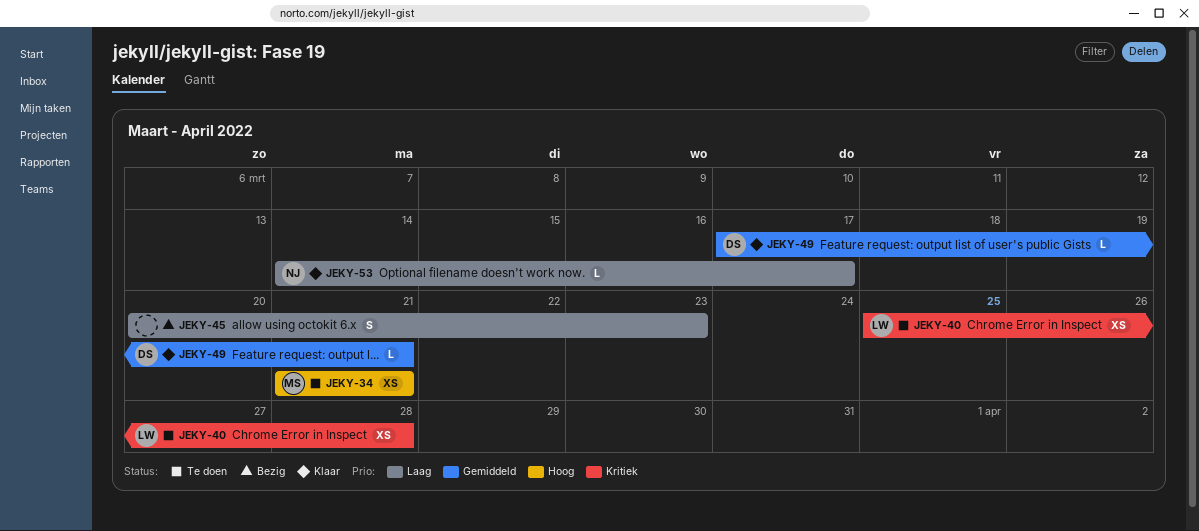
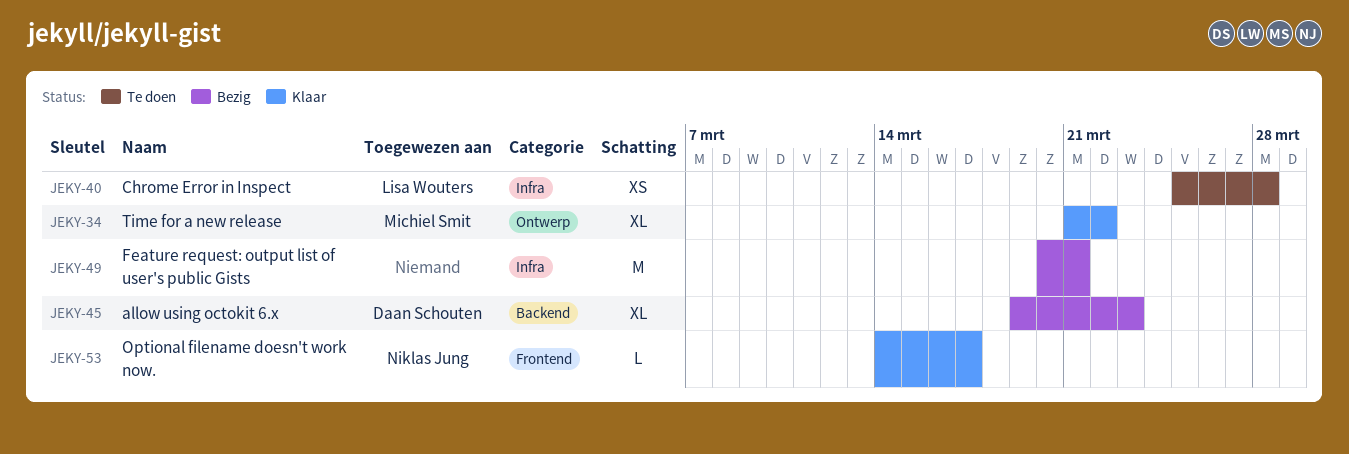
JEKY-34, status: Te doen -> Klaar
JEKY-34, estimate: XS -> XL
JEKY-34, due: Mar 21 -> Mar 22
JEKY-45, owner: none -> Daan Schouten
JEKY-45, estimate: S -> XL
JEKY-45, start: Mar 20 -> Mar 19
JEKY-49, status: Klaar -> Bezig
JEKY-49, owner: Daan Schouten -> none
JEKY-49, estimate: L -> M
JEKY-49, start: Mar 17 -> Mar 20

